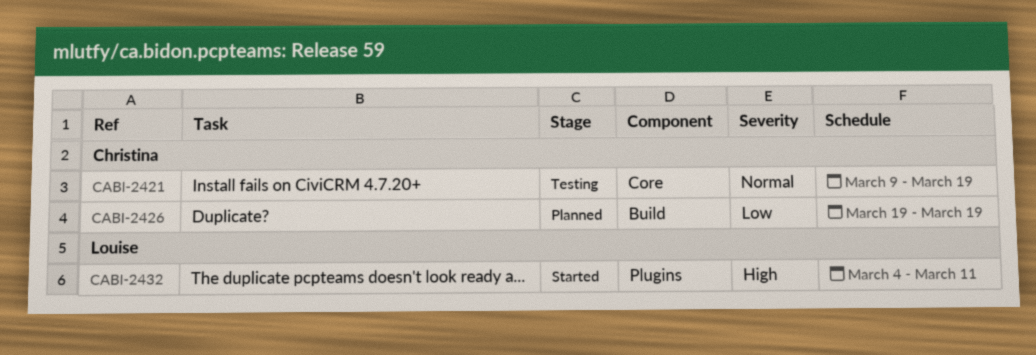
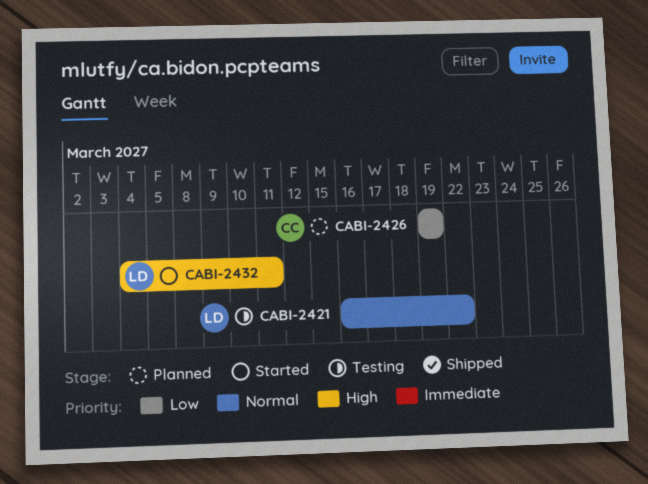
CABI-2421, owner: Christina -> Louise
CABI-2421, start: Mar 9 -> Mar 16
CABI-2421, due: Mar 19 -> Mar 22

